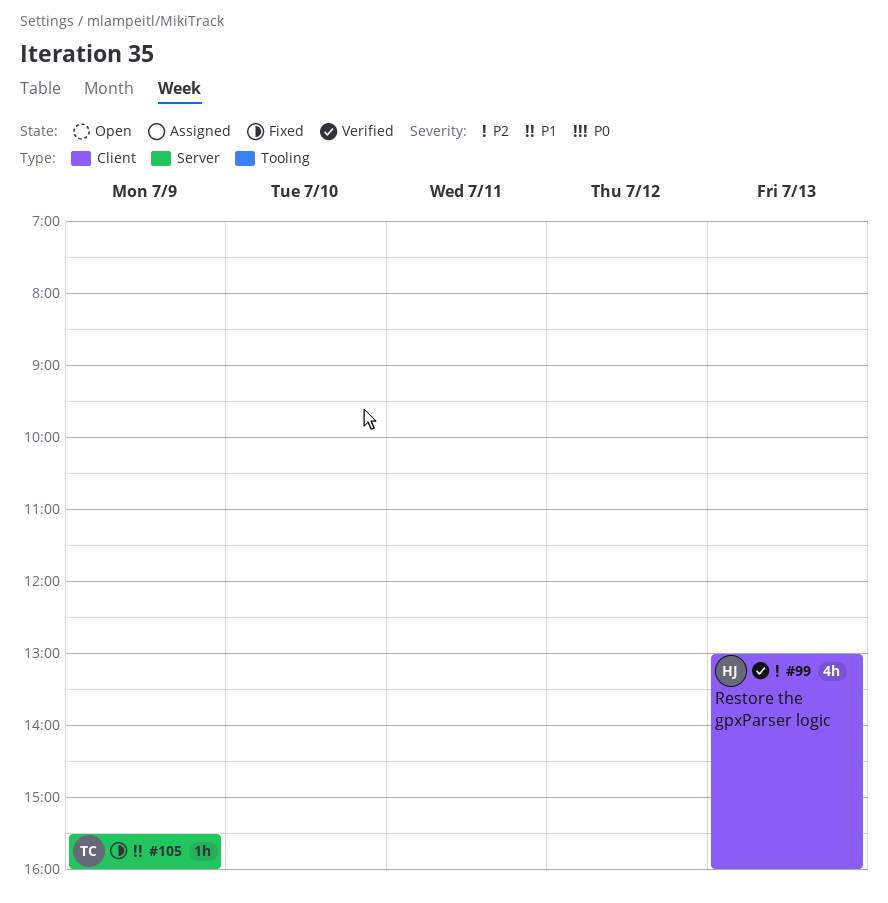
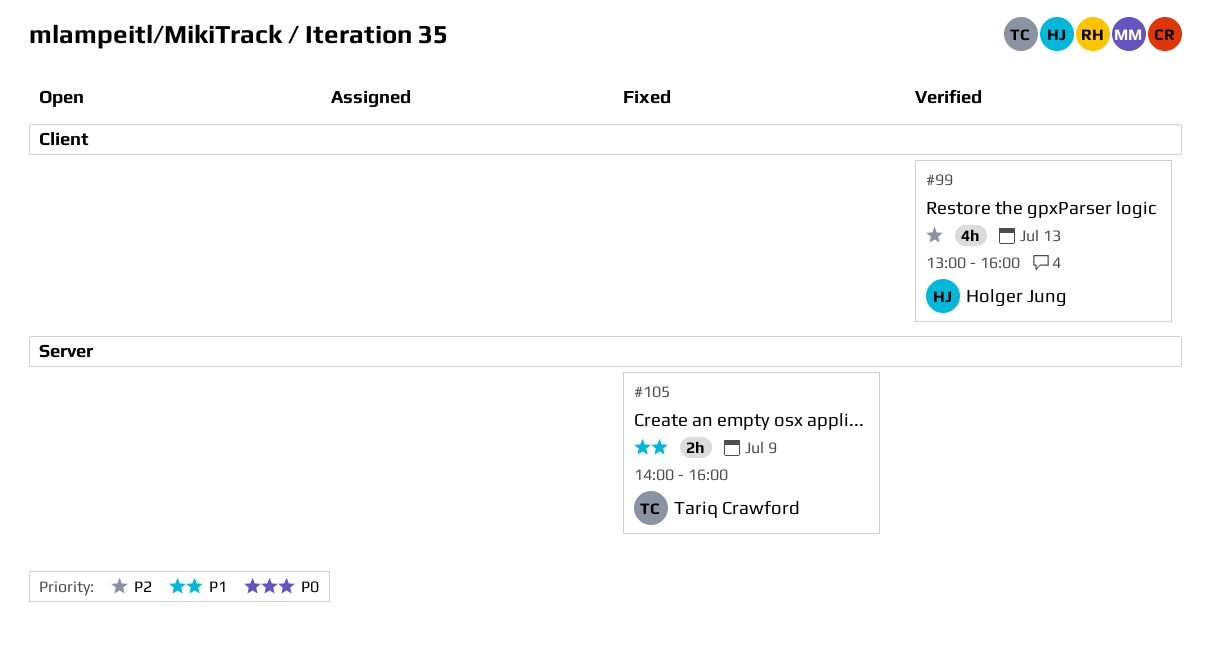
#105, estimate: 1h -> 2h
#105, begins: 15:30 -> 14:00

